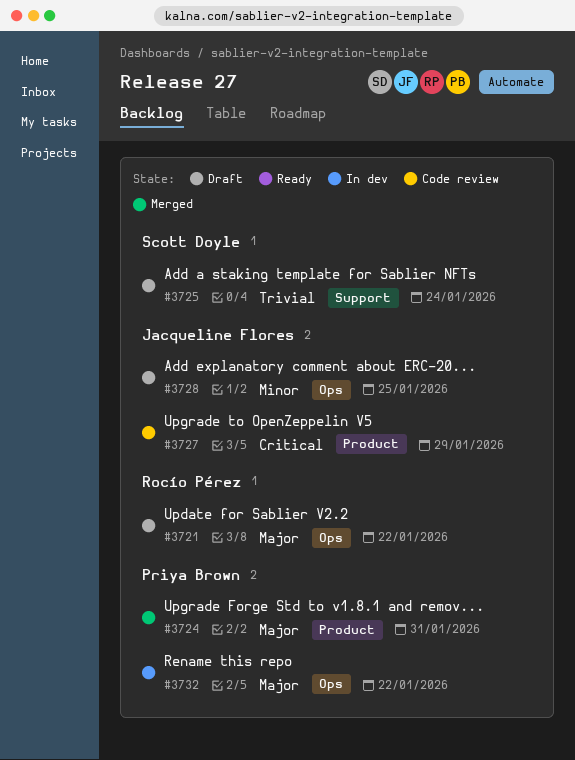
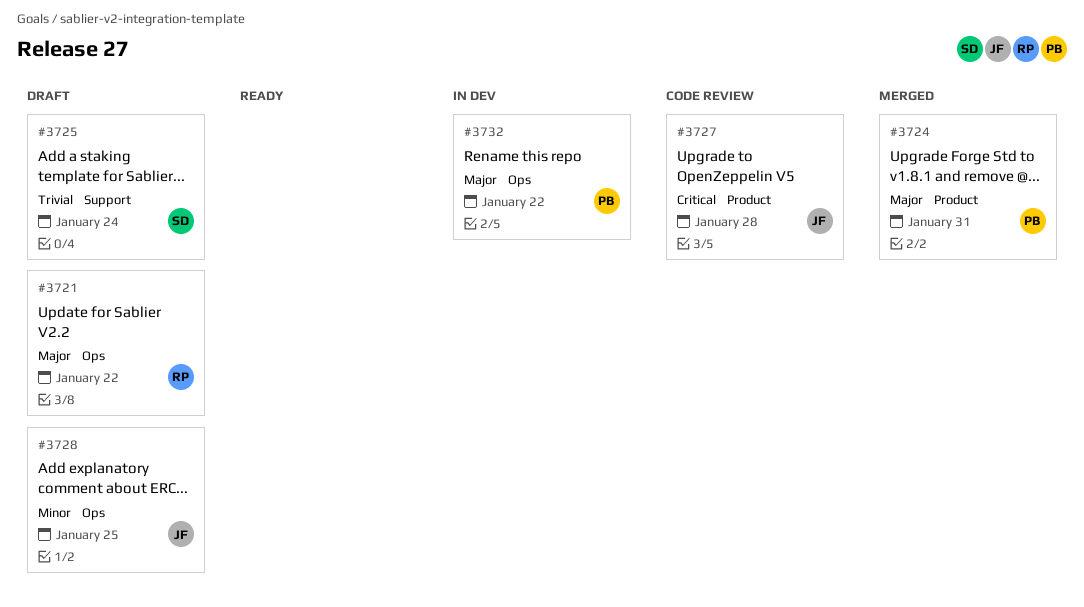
#3727, due: Jan 29 -> Jan 28

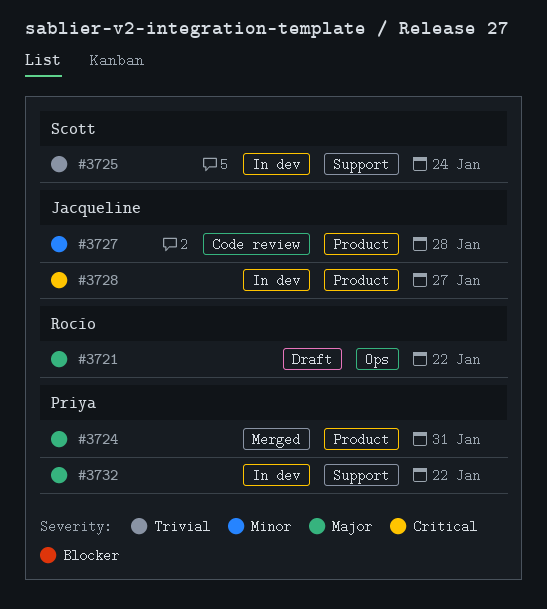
#3725, status: Draft -> In dev
#3727, priority: Critical -> Minor
#3728, status: Draft -> In dev
#3728, priority: Minor -> Critical
#3728, label: Ops -> Product
#3728, due: Jan 25 -> Jan 27
#3732, label: Ops -> Support

